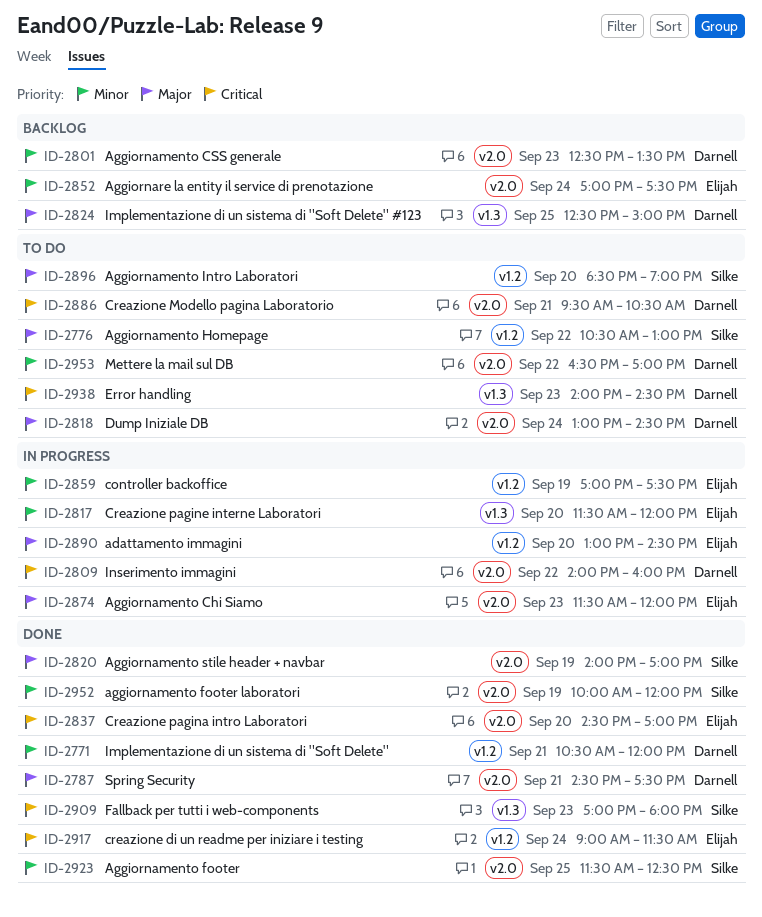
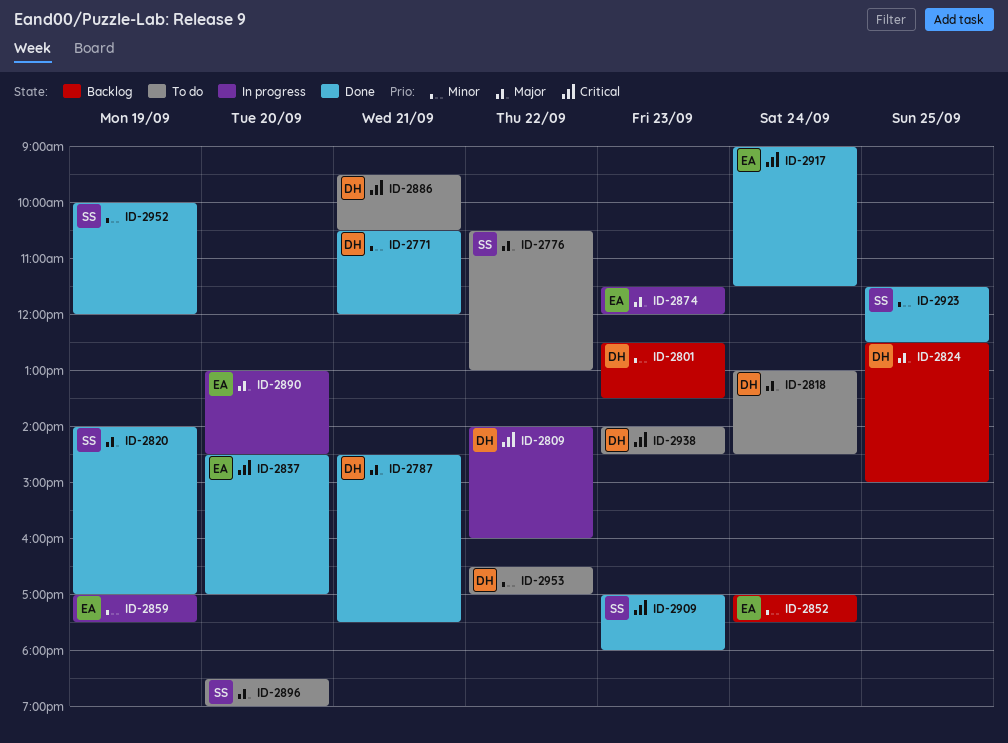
ID-2817: present -> none

